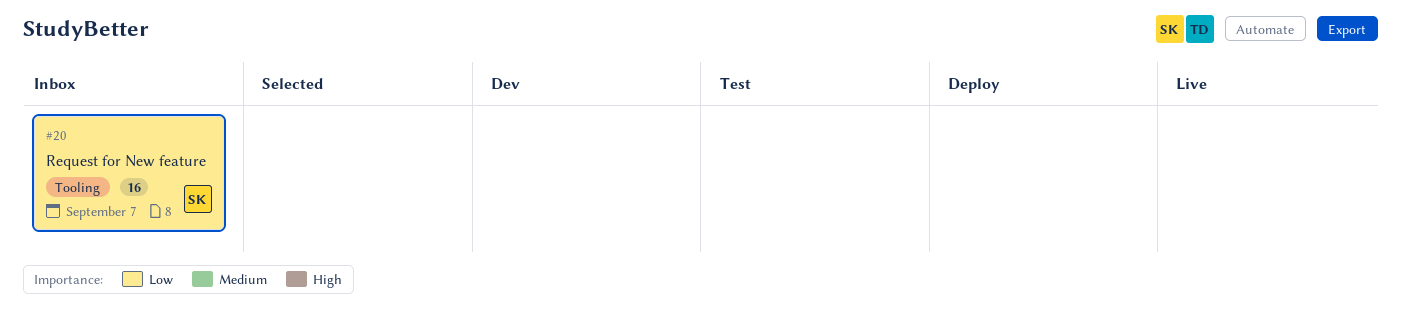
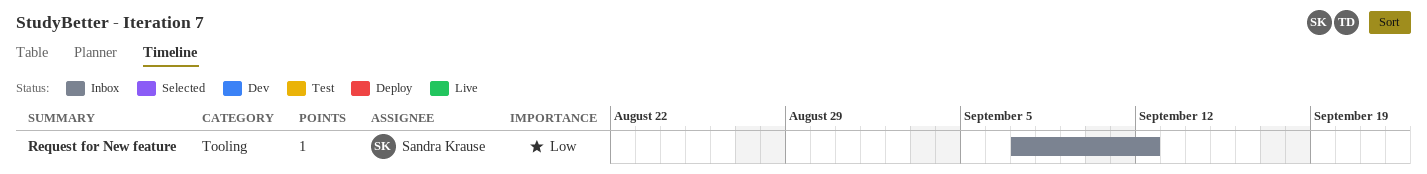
Request for New feature, estimate: 16 -> 1
Request for New feature, due: Sep 7 -> Sep 12

